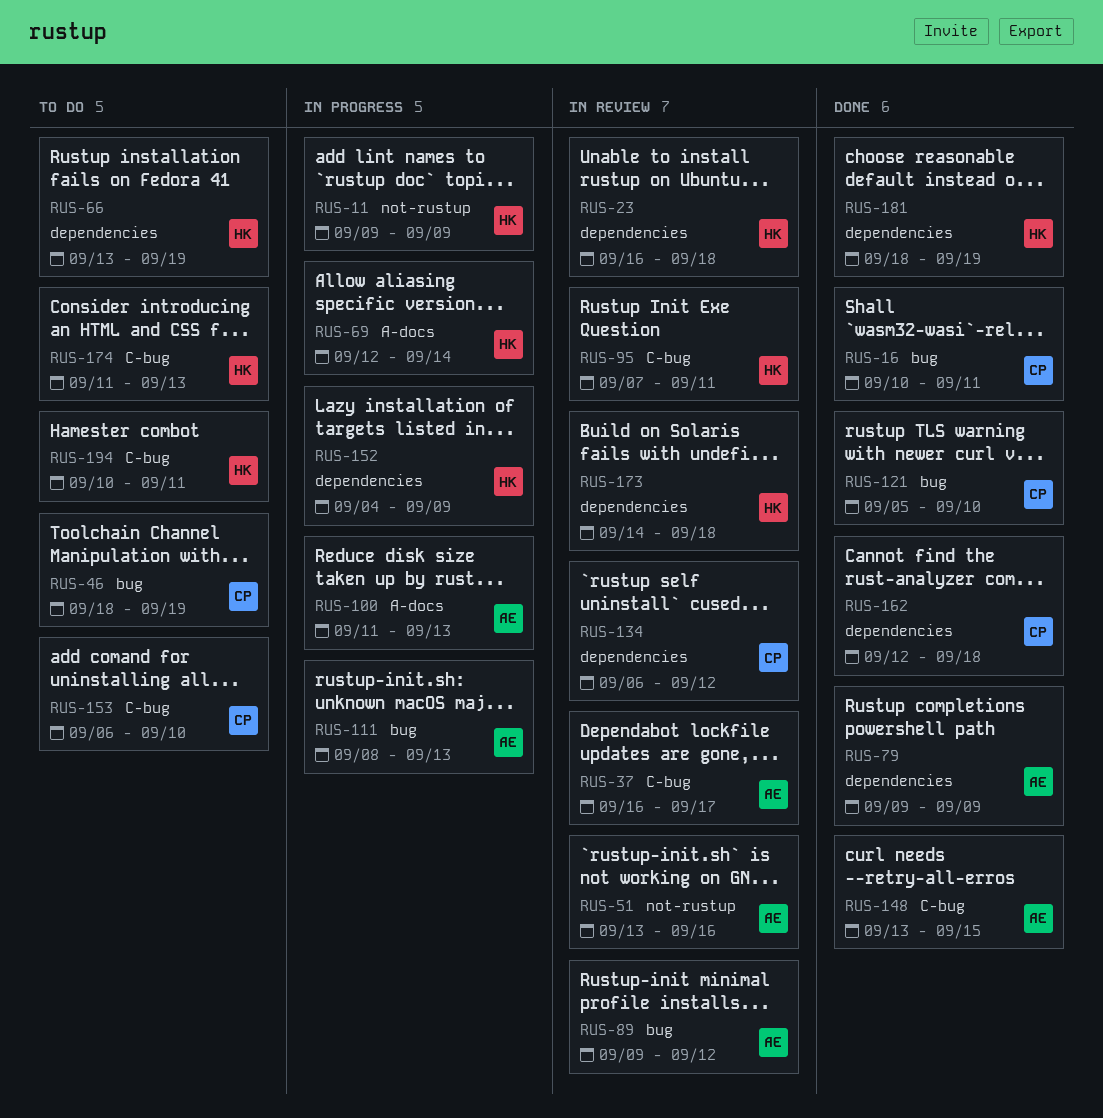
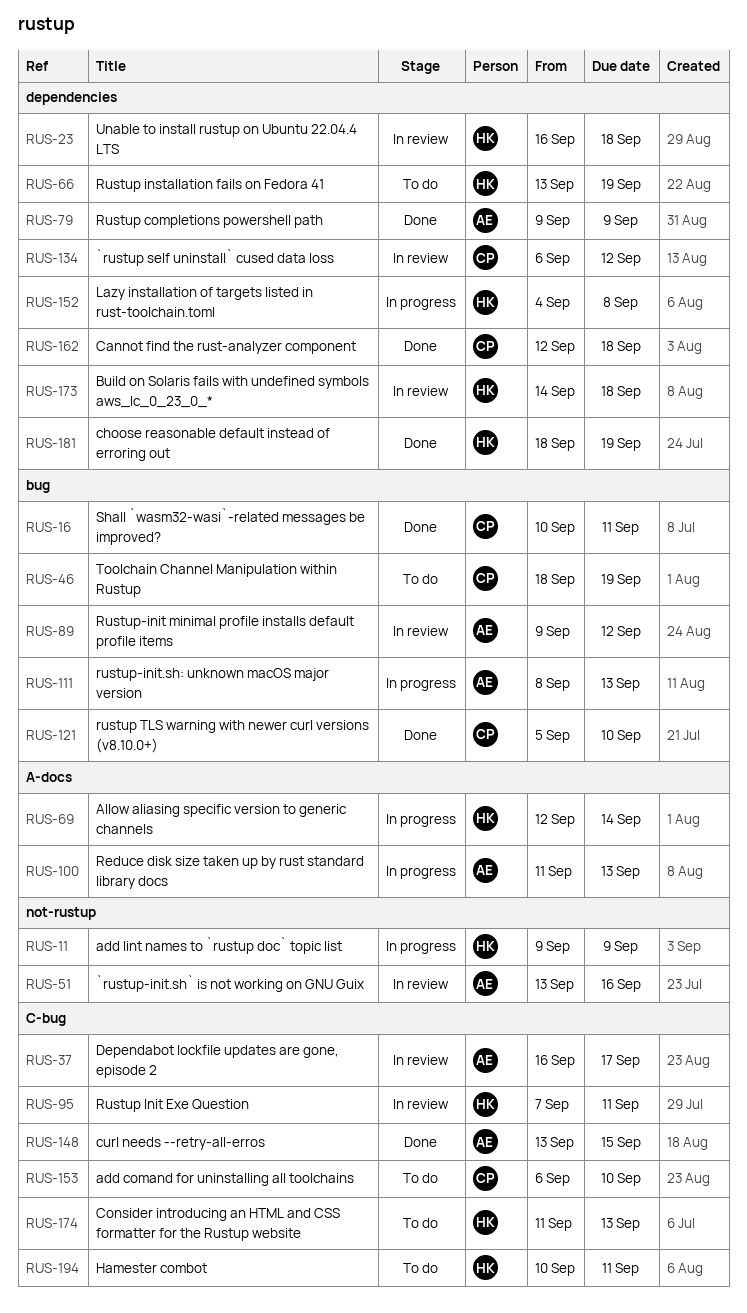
RUS-152, due: Sep 9 -> Sep 8

